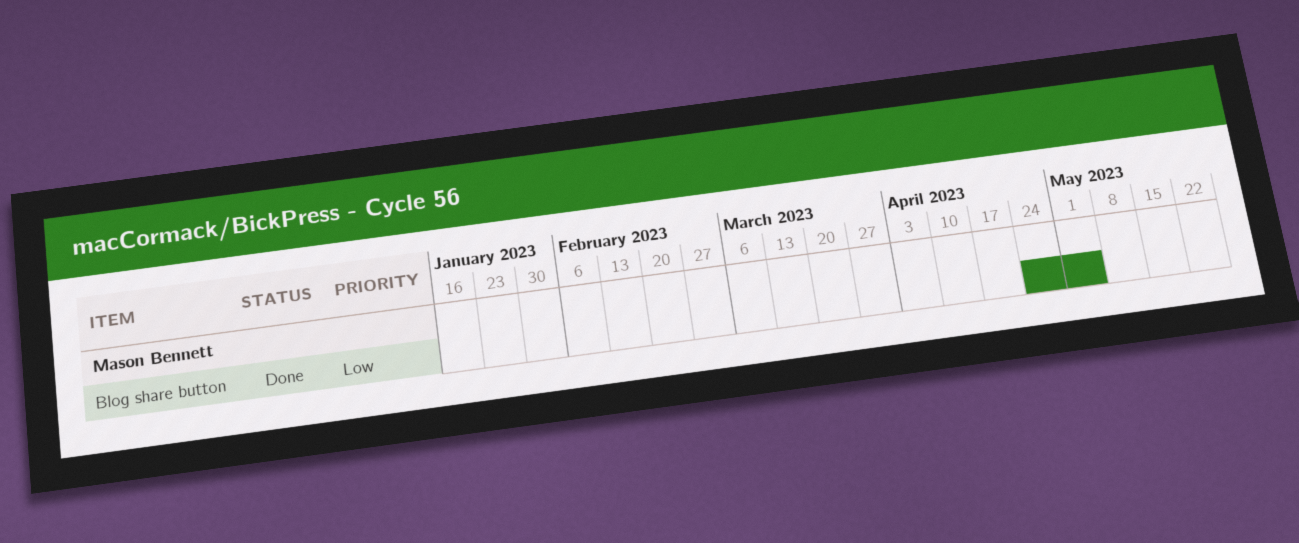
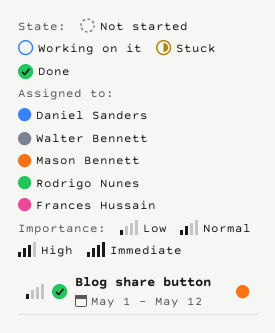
Blog share button, start: Apr 24 -> May 1
Blog share button, due: May 5 -> May 12

